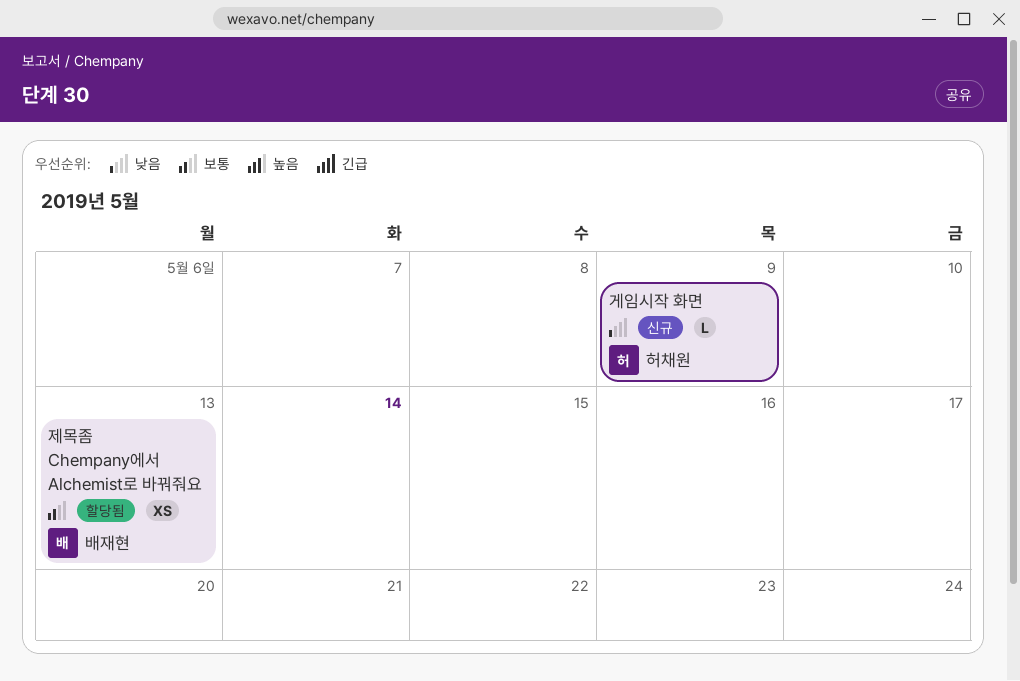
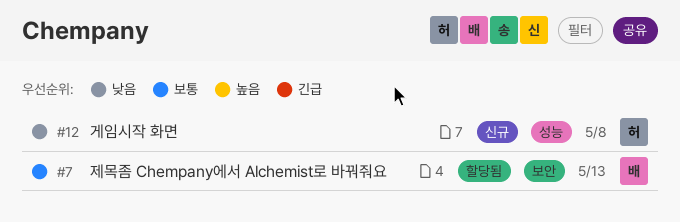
게임시작 화면, due: May 9 -> May 8

